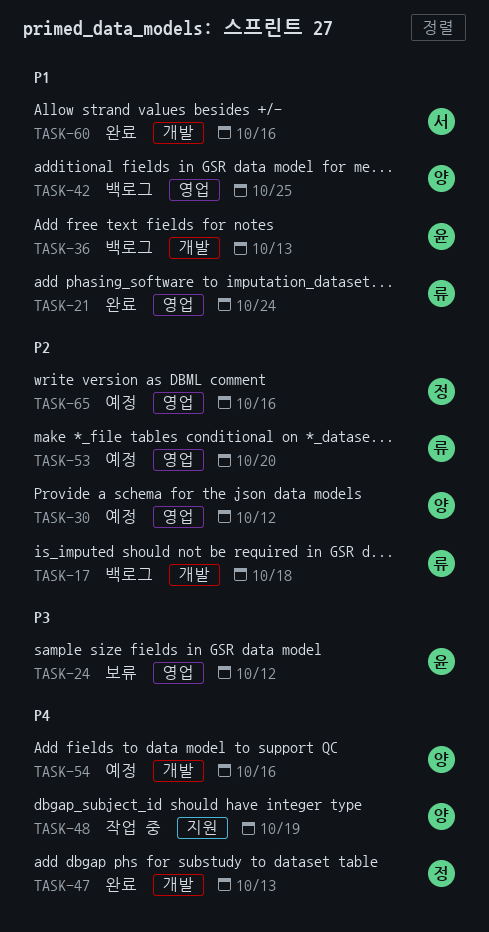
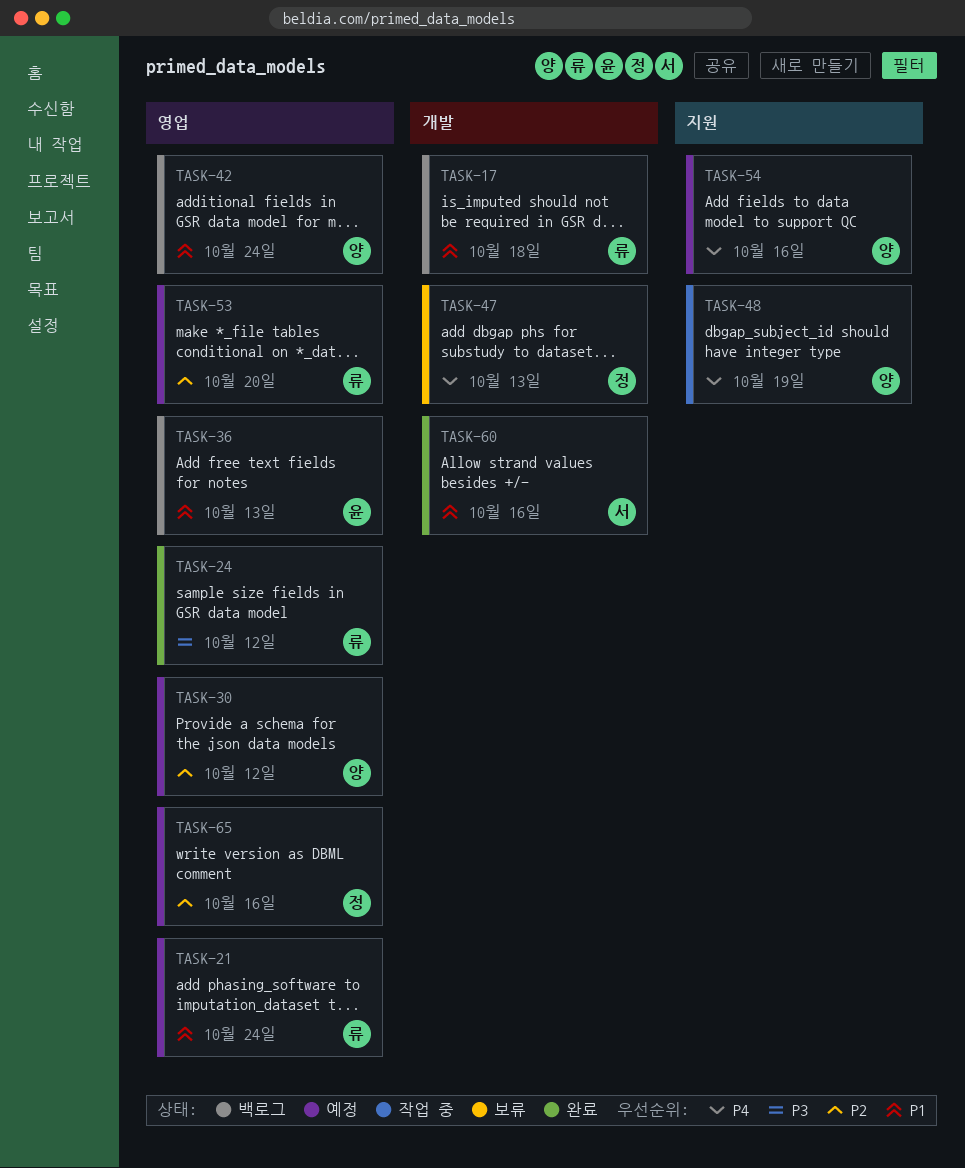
TASK-17, priority: P2 -> P1
TASK-21, status: 완료 -> 예정
TASK-24, status: 보류 -> 완료
TASK-24, owner: 윤 -> 류
TASK-36, label: 개발 -> 영업
TASK-42, due: Oct 25 -> Oct 24
TASK-47, status: 완료 -> 보류
TASK-54, label: 개발 -> 지원

